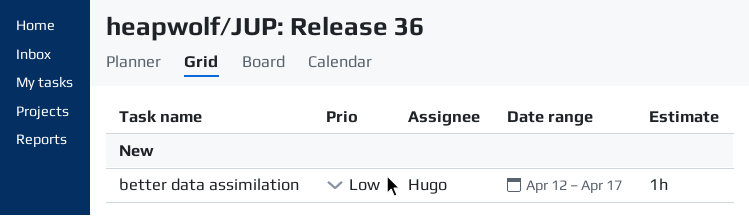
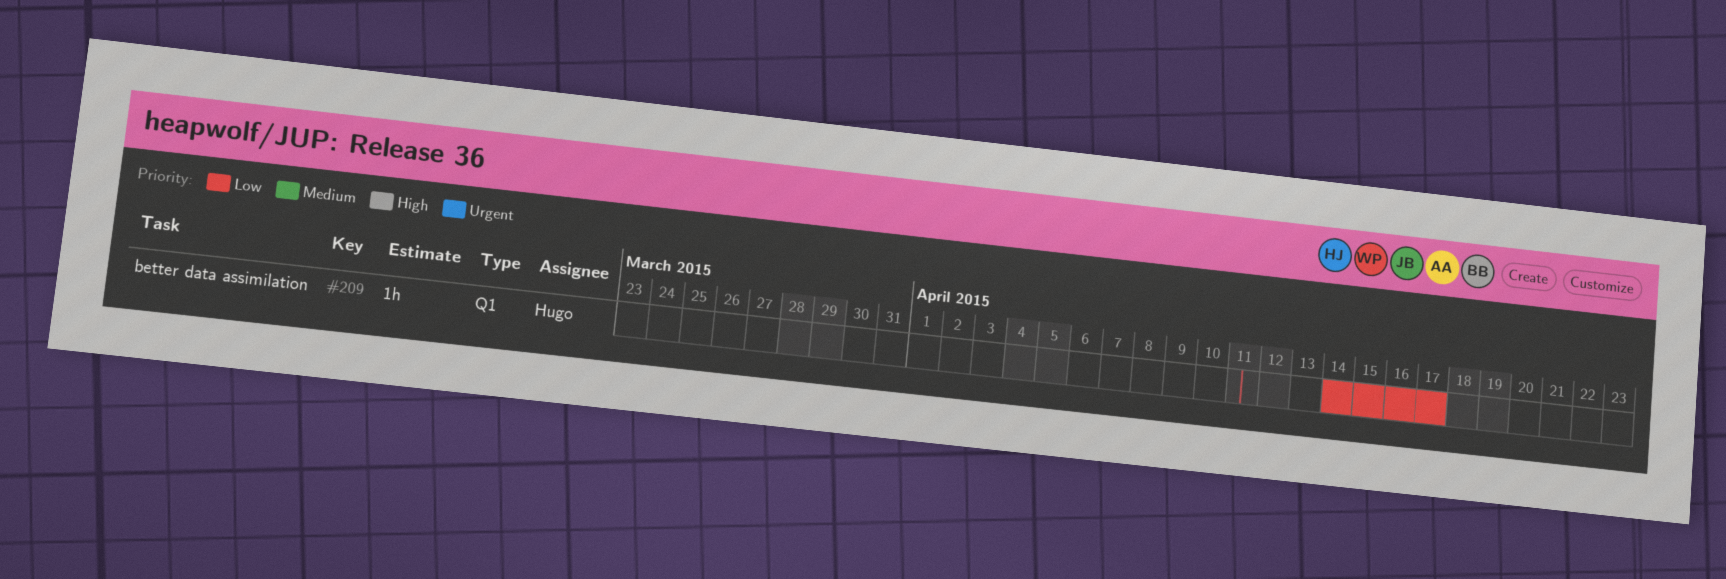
better data assimilation, start: Apr 12 -> Apr 14

